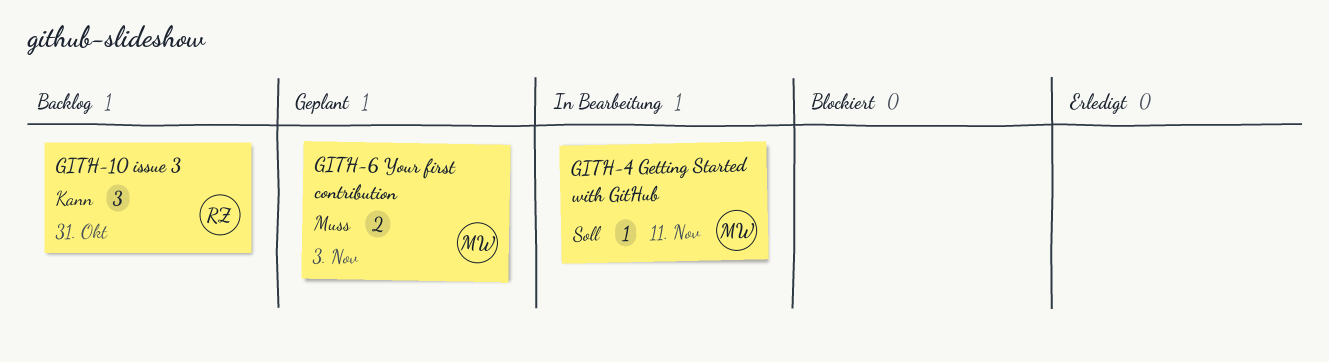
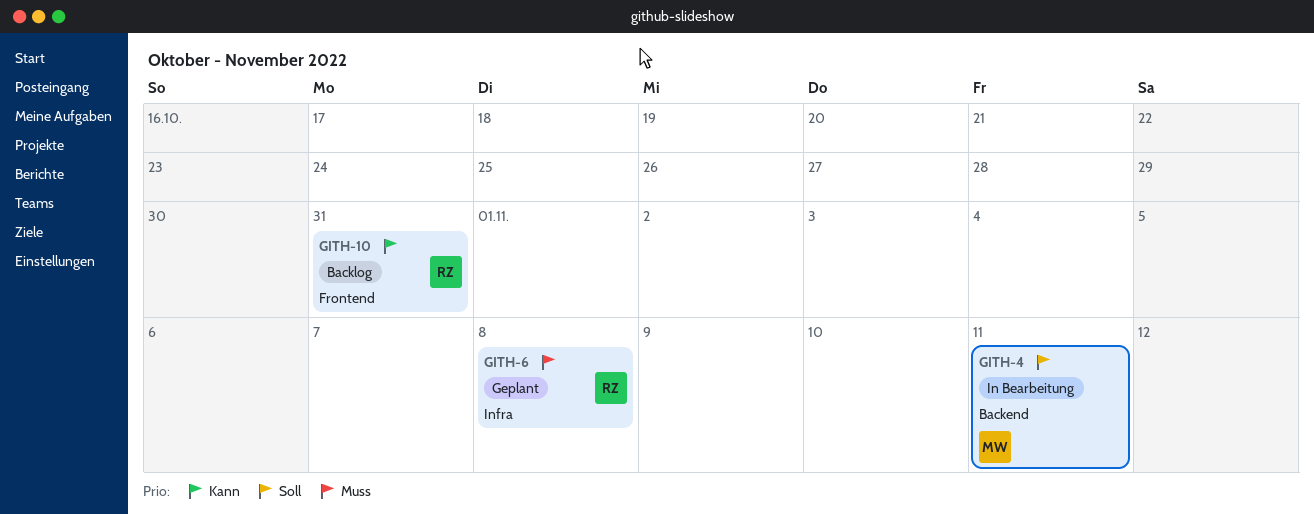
GITH-6, owner: MW -> RZ
GITH-6, due: Nov 3 -> Nov 8

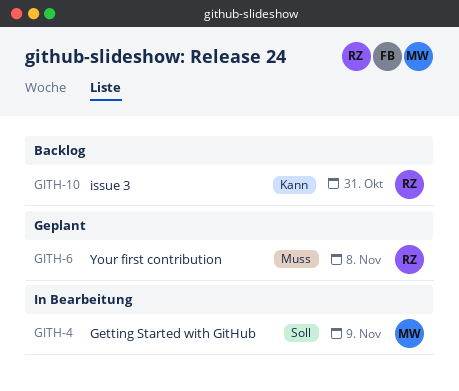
GITH-4, due: Nov 11 -> Nov 9

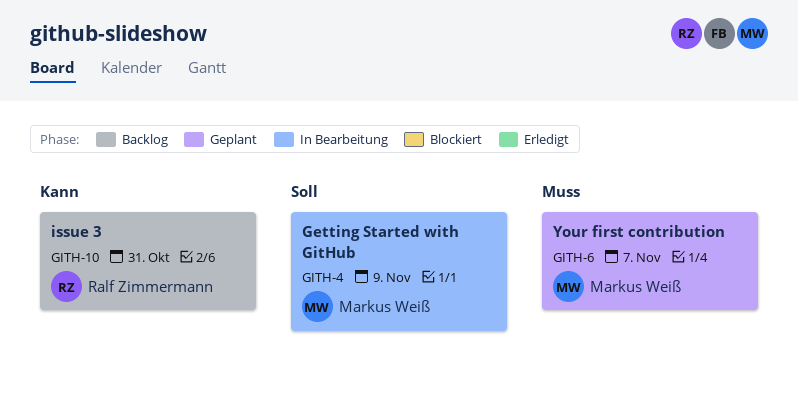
GITH-6, owner: Ralf Zimmermann -> Markus Weiß
GITH-6, due: Nov 8 -> Nov 7

